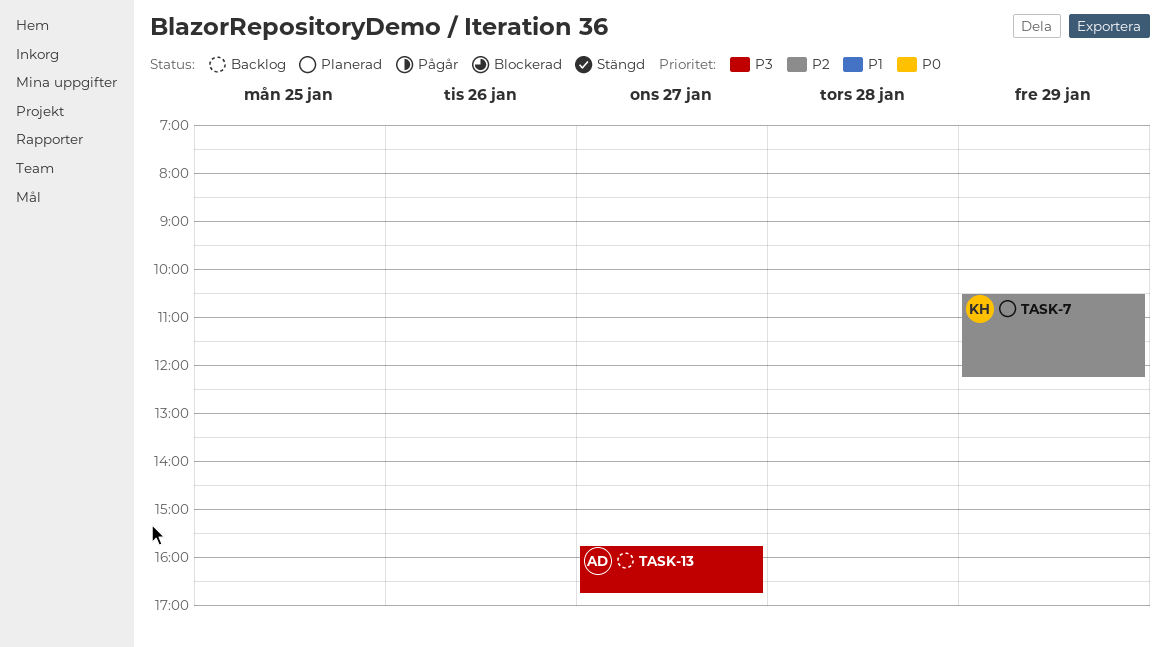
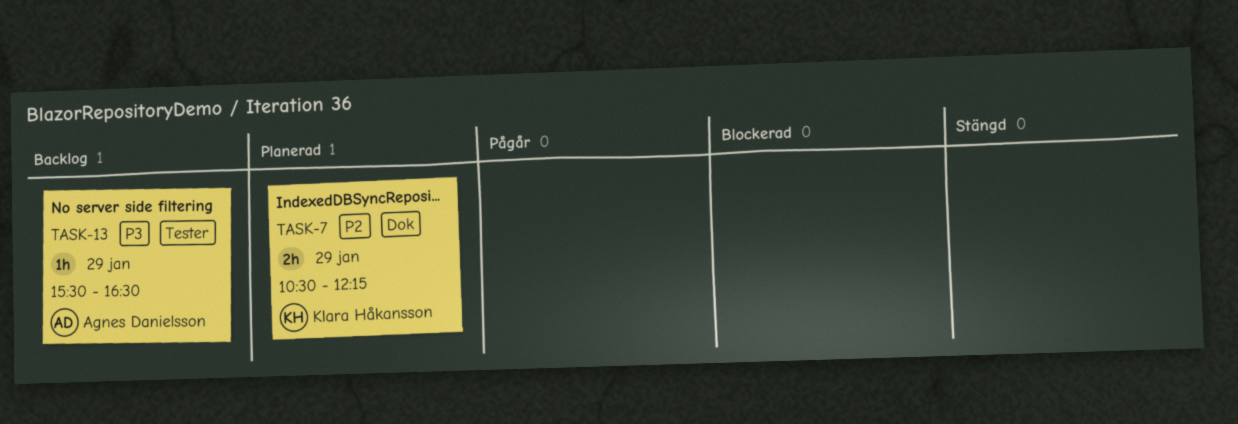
TASK-13, day: Jan 27 -> Jan 29
TASK-13, begins: 15:45 -> 15:30
TASK-13, ends: 16:45 -> 16:30

